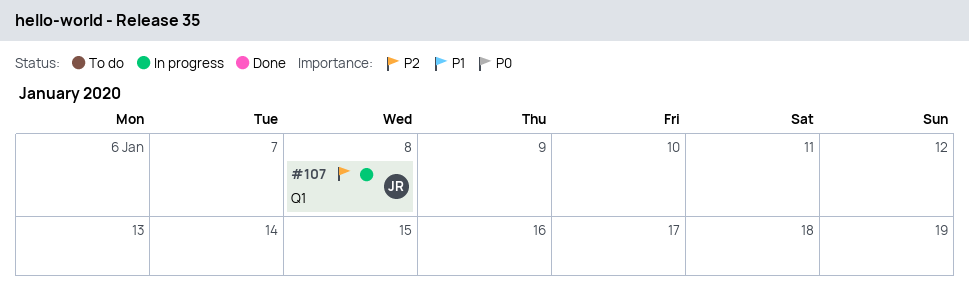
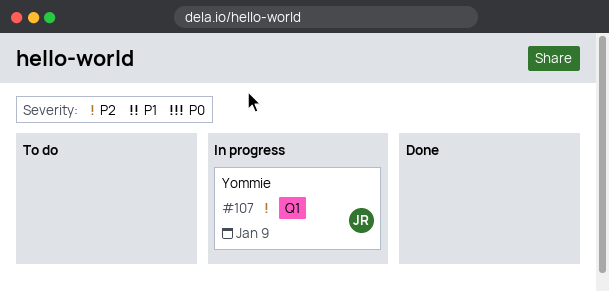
#107, due: Jan 8 -> Jan 9

